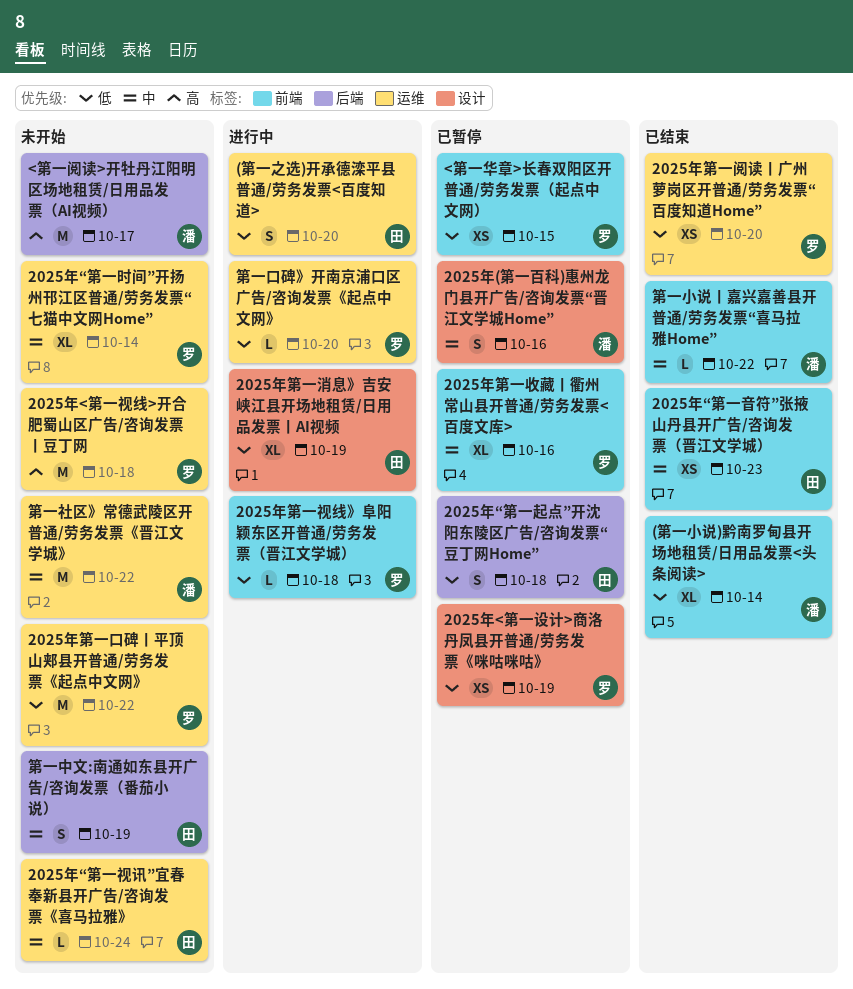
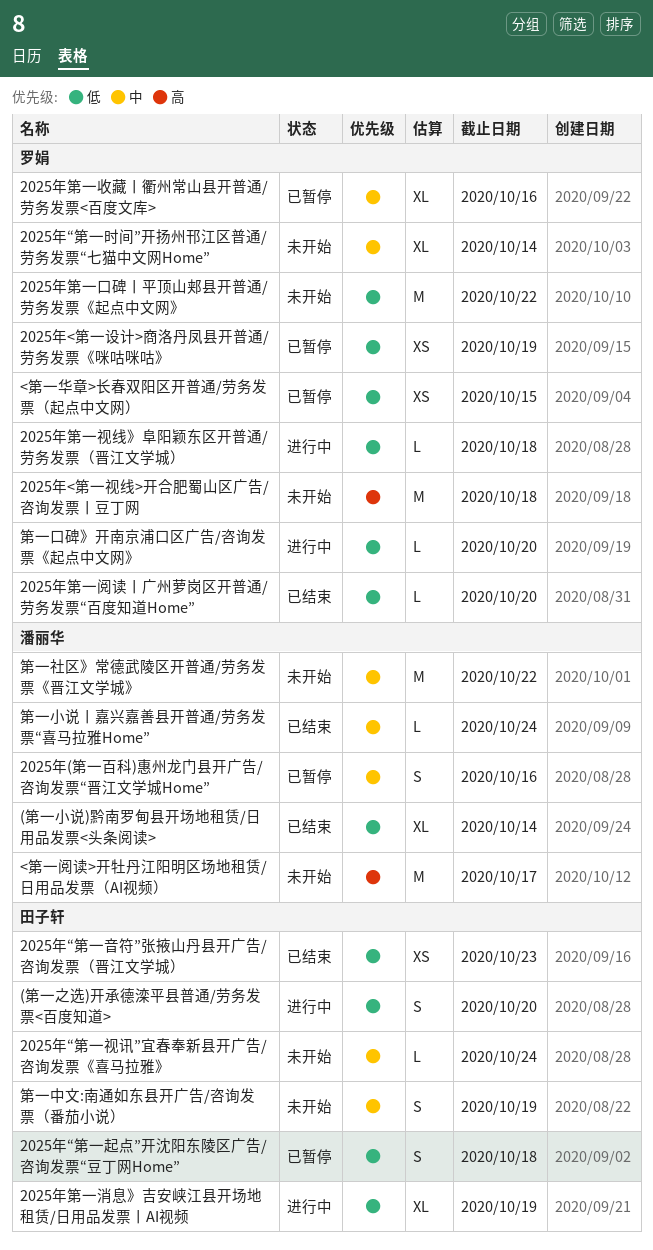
2025年“第一音符”张掖山丹县开广告/咨询发票（晋江文学城）, priority: 中 -> 低
2025年第一阅读丨广州萝岗区开普通/劳务发票“百度知道Home”, estimate: XS -> L
第一小说丨嘉兴嘉善县开普通/劳务发票“喜马拉雅Home”, due: Oct 22 -> Oct 24

